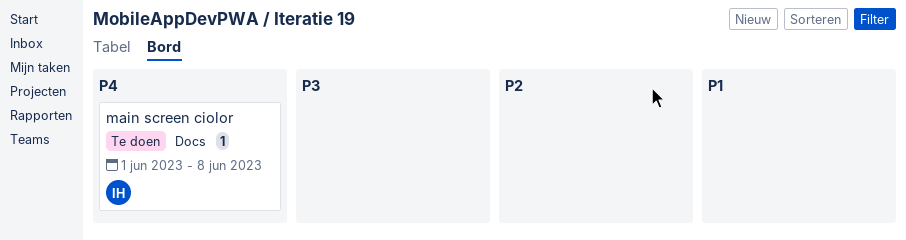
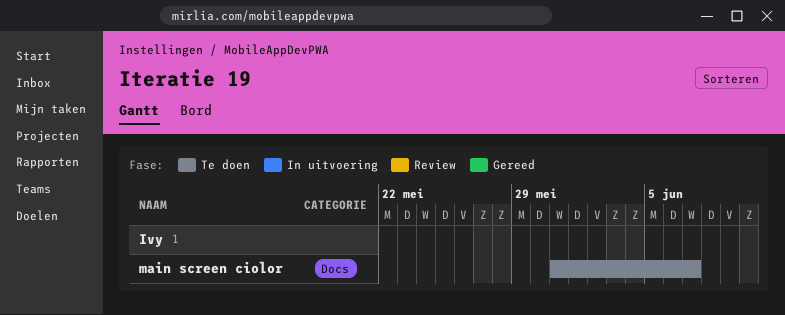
main screen ciolor, start: Jun 1 -> May 31
main screen ciolor, due: Jun 8 -> Jun 7

